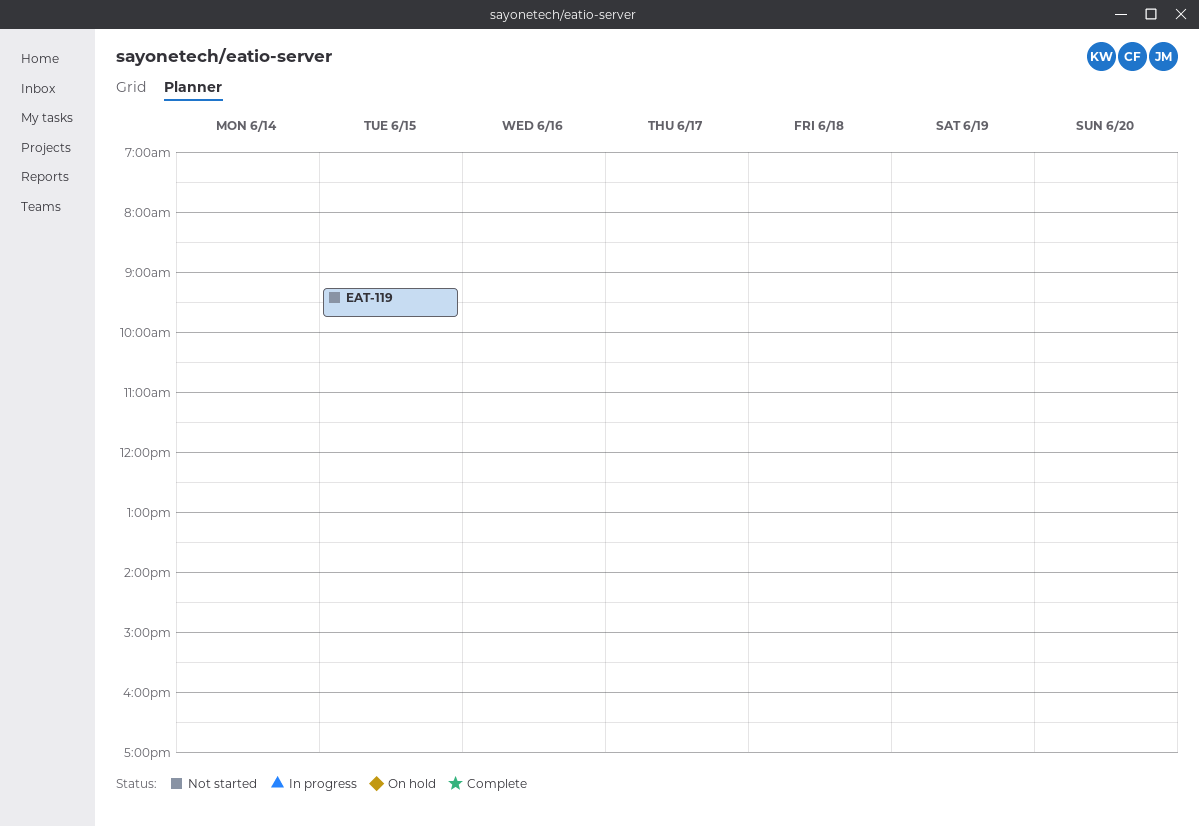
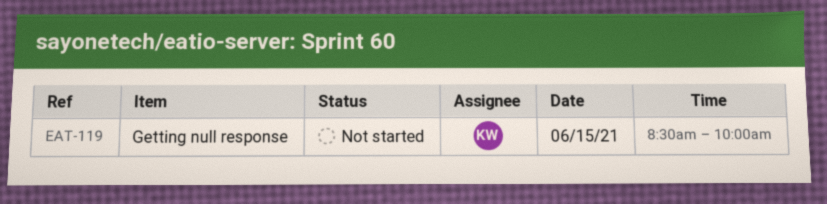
EAT-119, begins: 09:15 -> 08:30
EAT-119, ends: 09:45 -> 10:00

